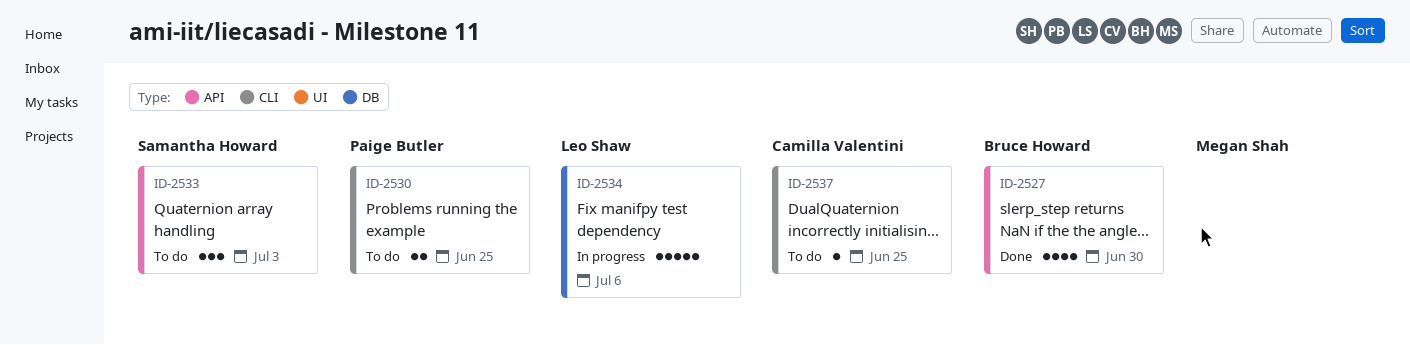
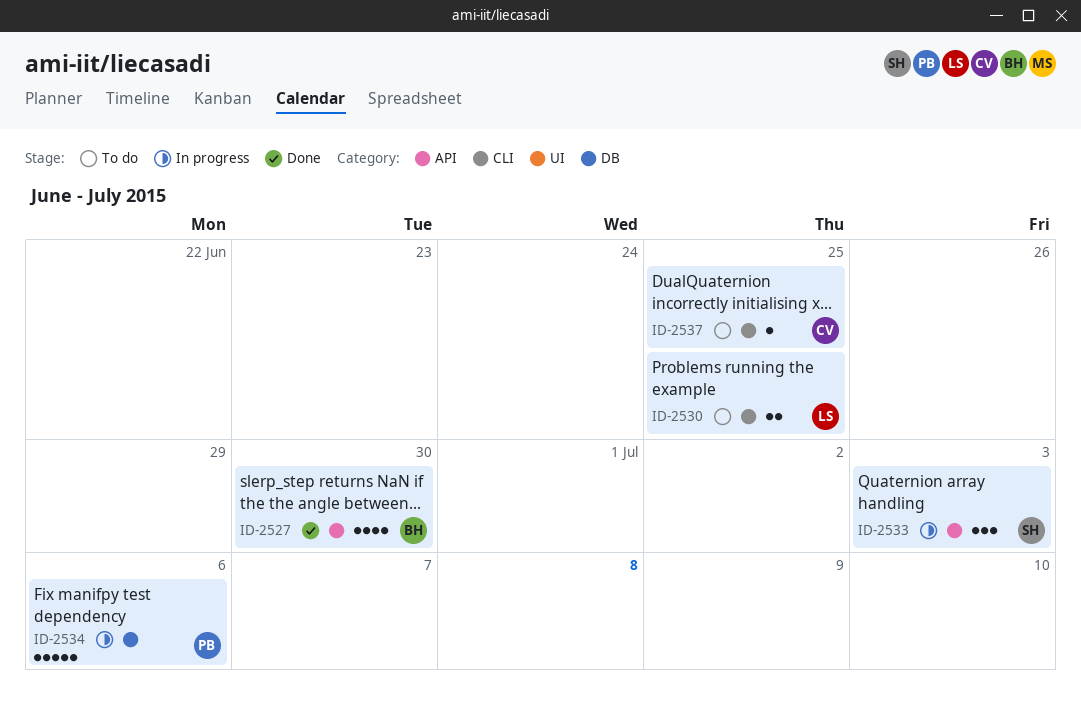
ID-2530, owner: Paige Butler -> Leo Shaw
ID-2533, status: To do -> In progress
ID-2534, owner: Leo Shaw -> Paige Butler

